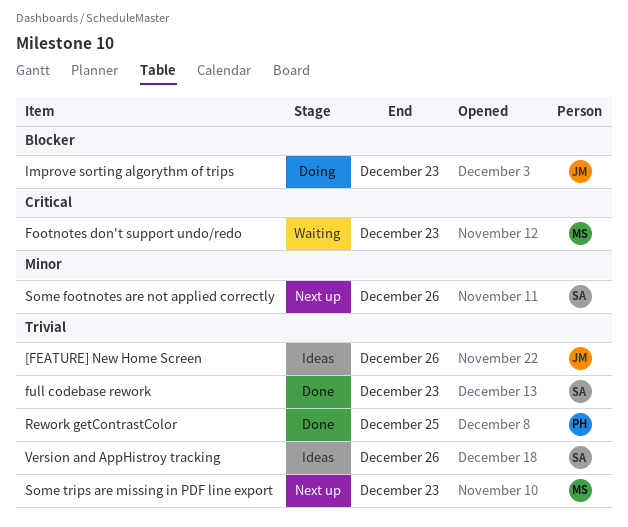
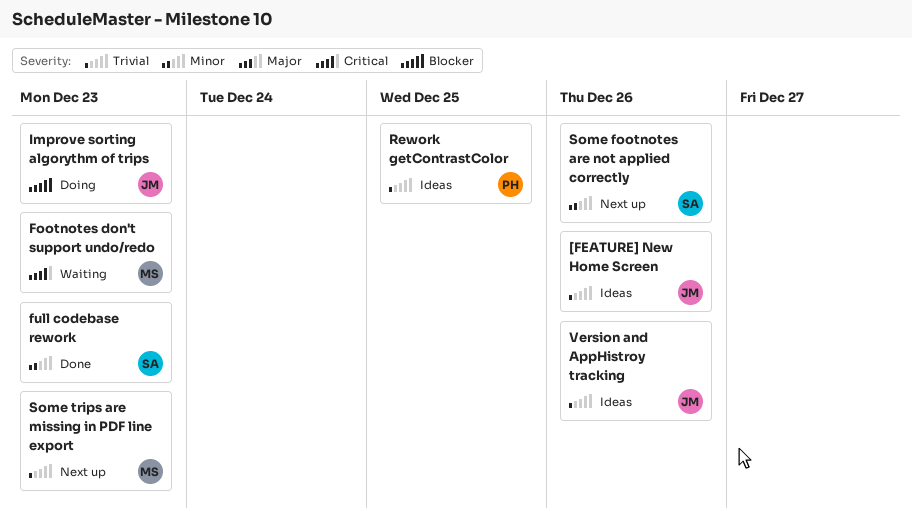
full codebase rework, priority: Trivial -> Minor
Rework getContrastColor, status: Done -> Ideas
Version and AppHistroy tracking, owner: SA -> JM

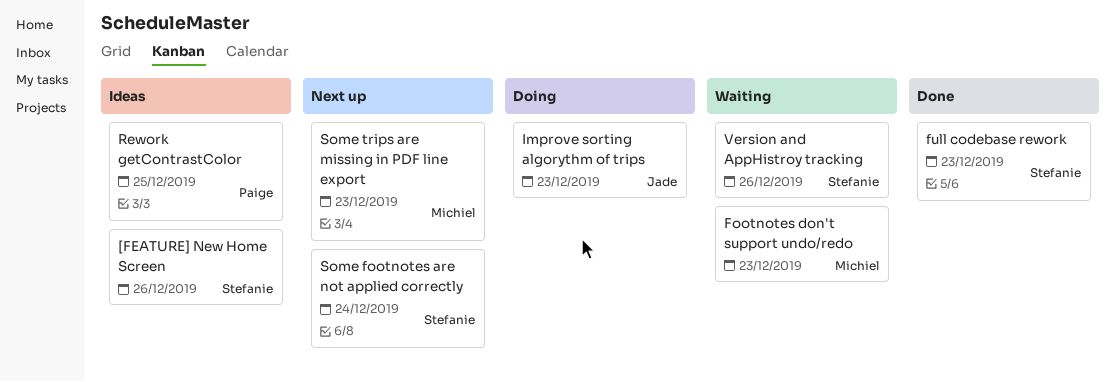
[FEATURE] New Home Screen, owner: Jade -> Stefanie
Some footnotes are not applied correctly, due: Dec 26 -> Dec 24
Version and AppHistroy tracking, status: Ideas -> Waiting
Version and AppHistroy tracking, owner: Jade -> Stefanie

